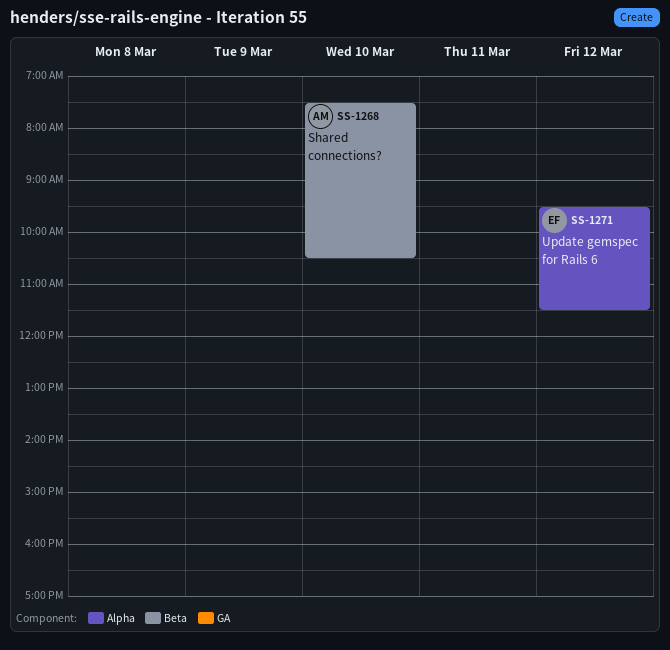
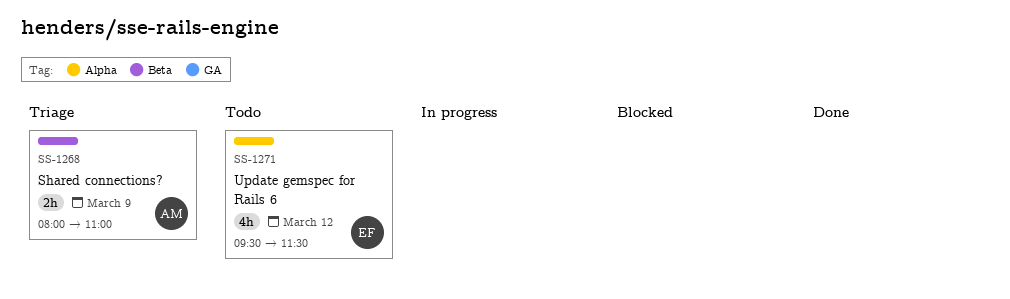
SS-1268, day: Mar 10 -> Mar 9
SS-1268, begins: 07:30 -> 08:00
SS-1268, ends: 10:30 -> 11:00

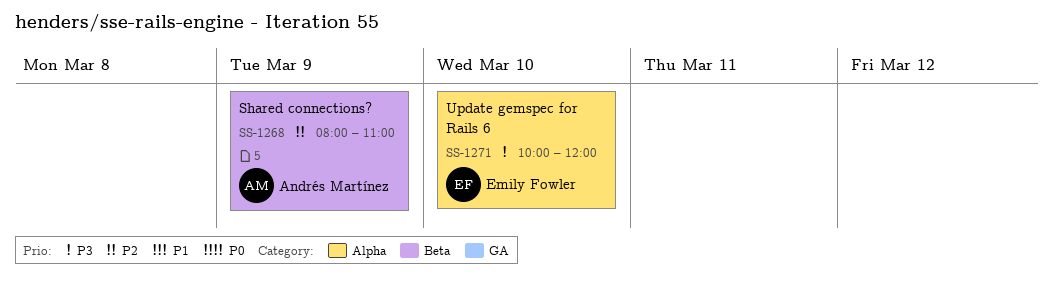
SS-1271, day: Mar 12 -> Mar 10
SS-1271, begins: 09:30 -> 10:00
SS-1271, ends: 11:30 -> 12:00

